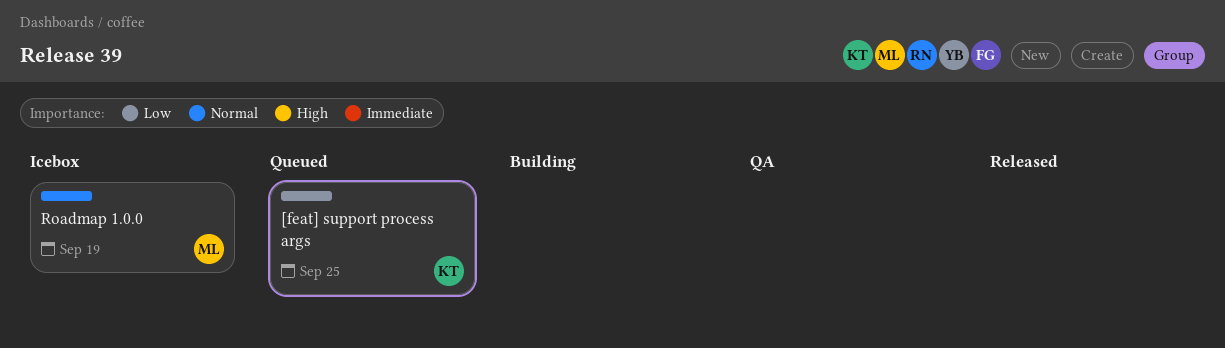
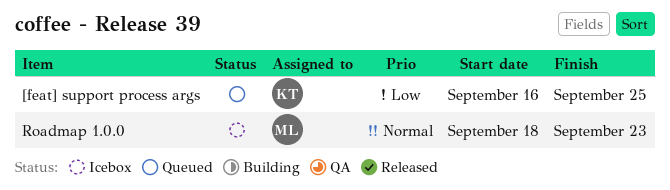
Roadmap 1.0.0, due: Sep 19 -> Sep 23

